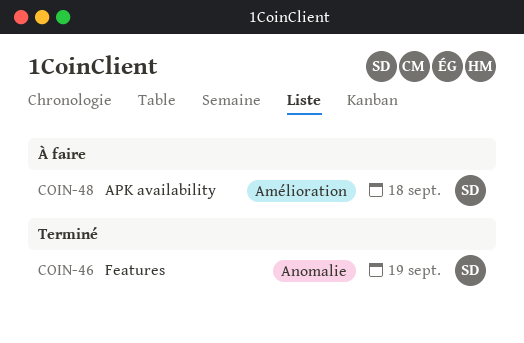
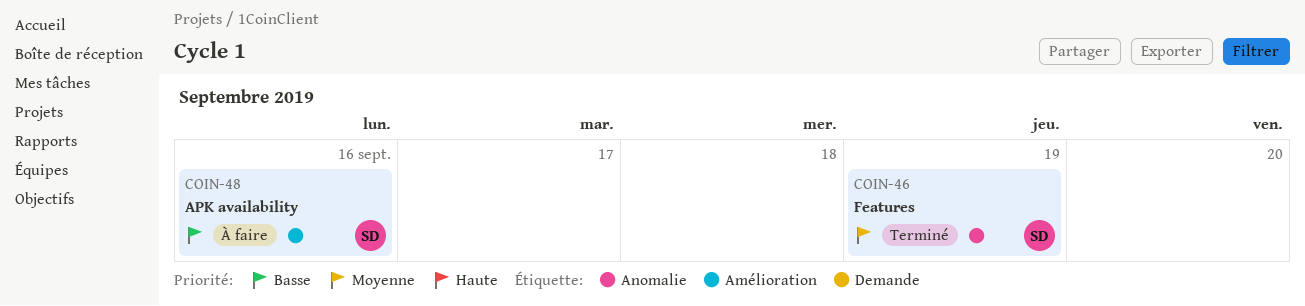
COIN-48, due: Sep 18 -> Sep 16

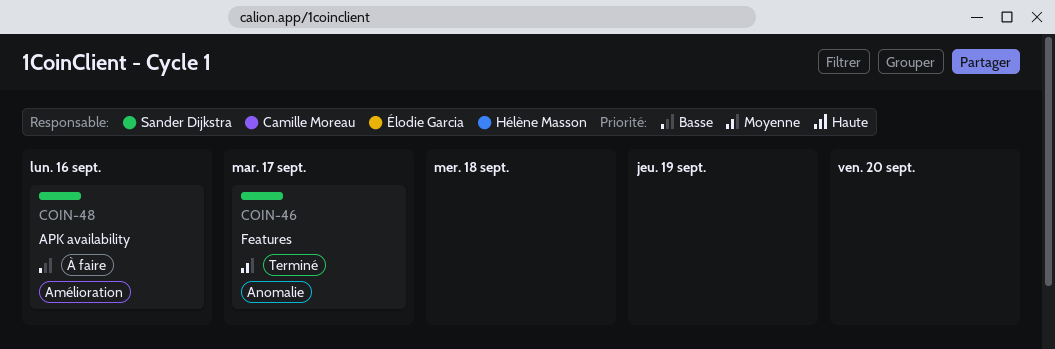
COIN-46, due: Sep 19 -> Sep 17

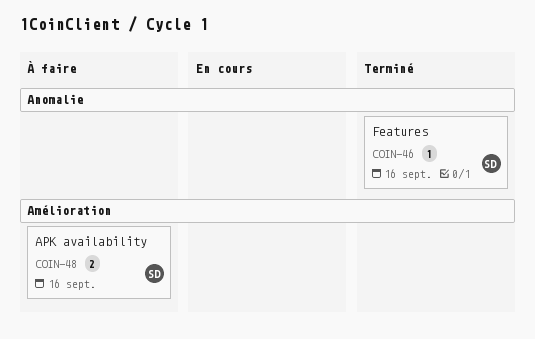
COIN-46, due: Sep 17 -> Sep 16

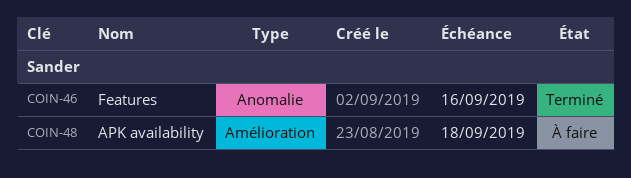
COIN-48, due: Sep 16 -> Sep 18

